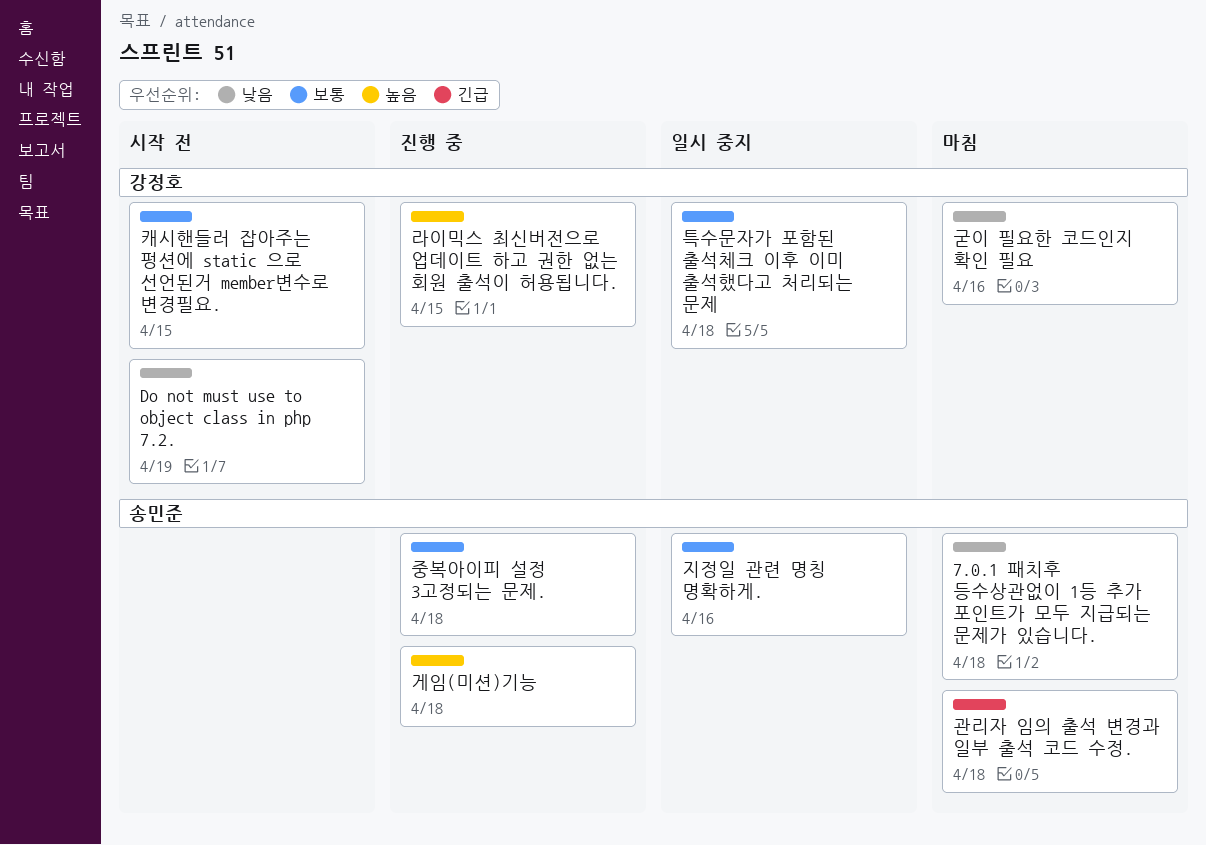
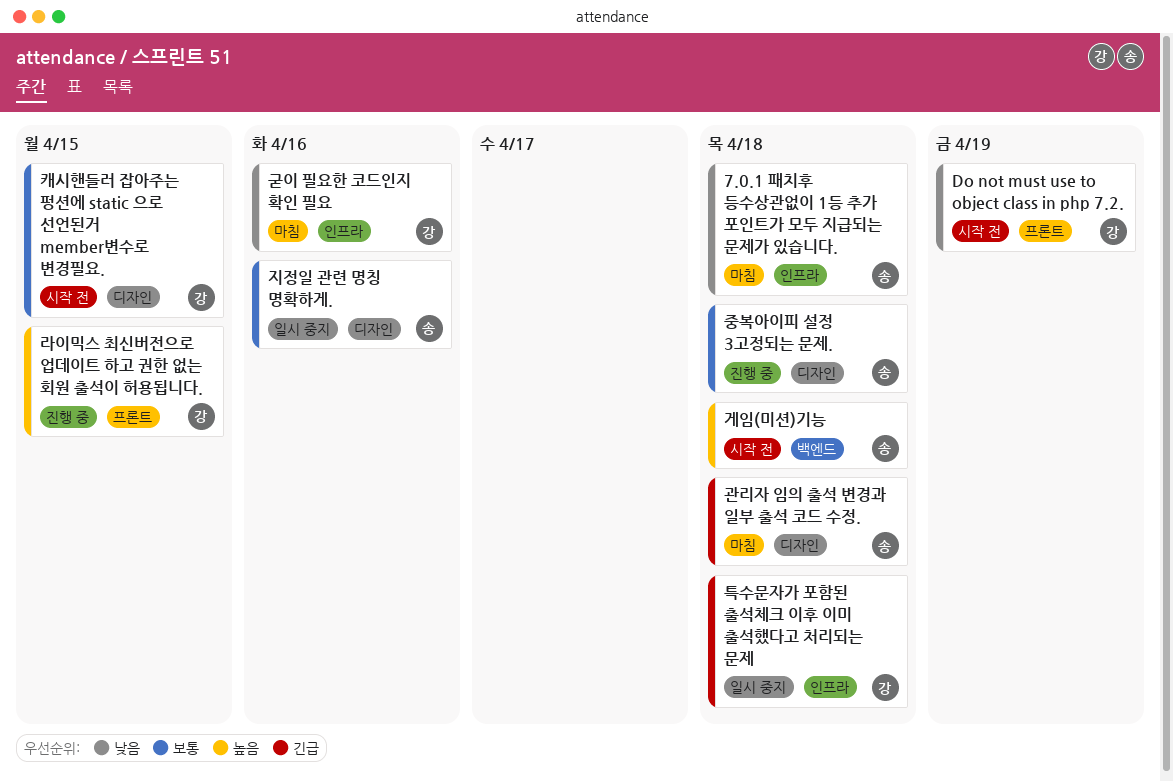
게임(미션)기능, status: 진행 중 -> 시작 전
특수문자가 포함된 출석체크 이후 이미 출석했다고 처리되는 문제, priority: 보통 -> 긴급

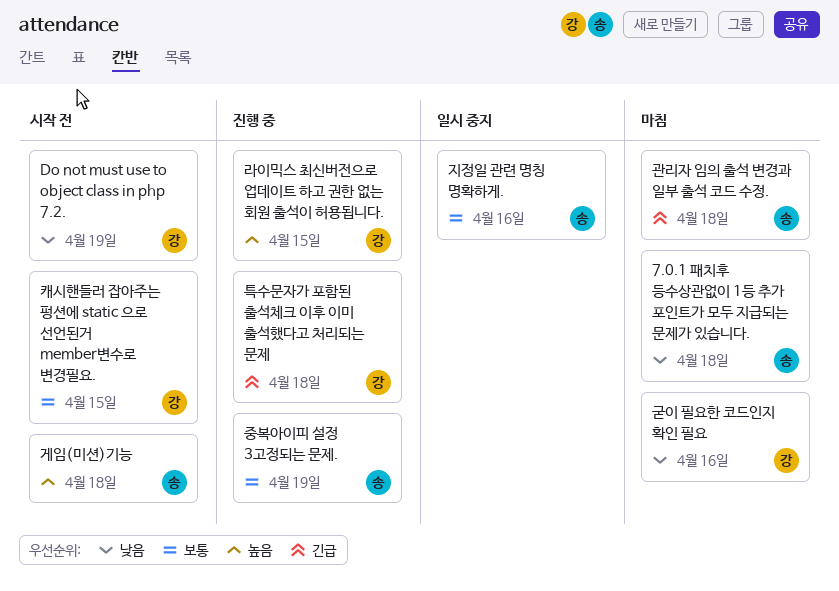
중복아이피 설정 3고정되는 문제., due: Apr 18 -> Apr 19
특수문자가 포함된 출석체크 이후 이미 출석했다고 처리되는 문제, status: 일시 중지 -> 진행 중

